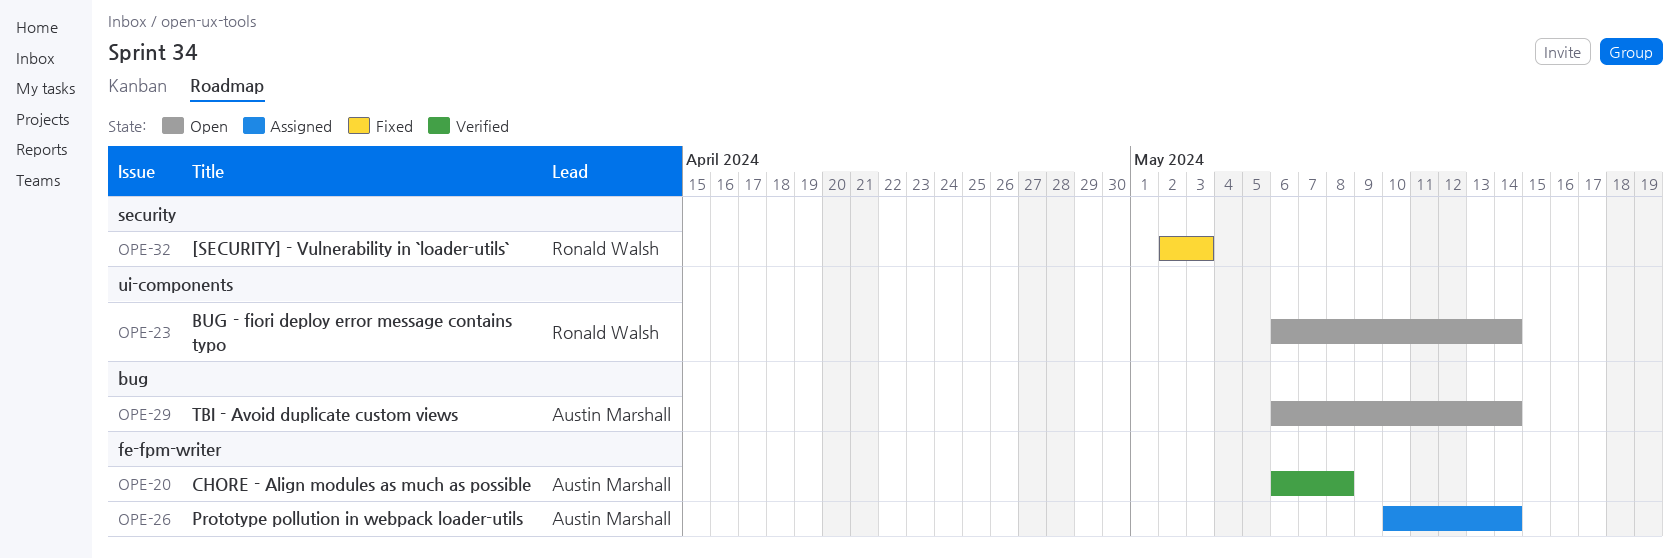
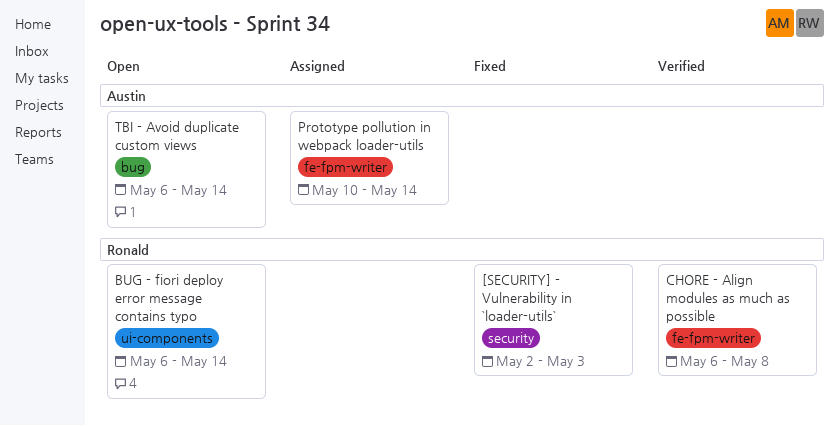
CHORE - Align modules as much as possible, owner: Austin Marshall -> Ronald Walsh

